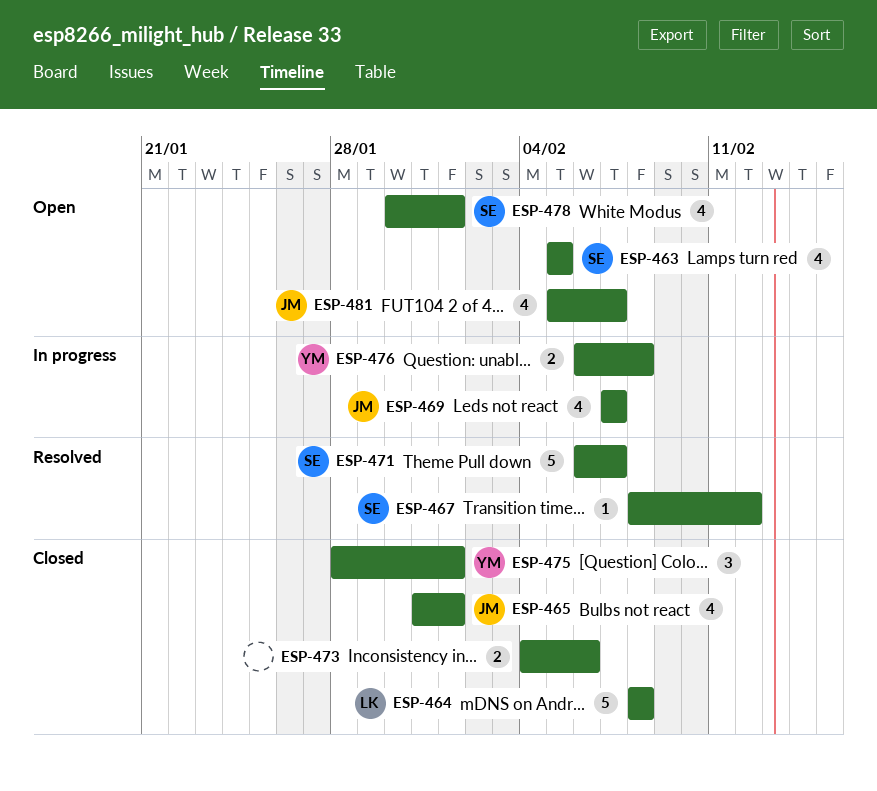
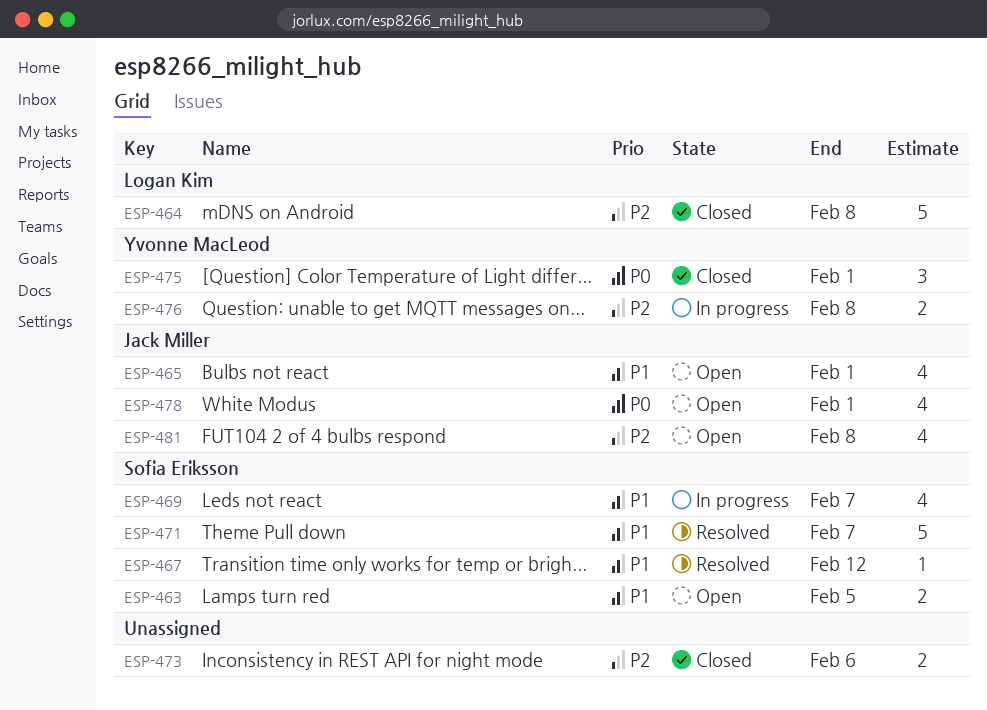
ESP-463, estimate: 4 -> 2
ESP-465, status: Closed -> Open
ESP-469, owner: Jack Miller -> Sofia Eriksson
ESP-478, owner: Sofia Eriksson -> Jack Miller
ESP-481, due: Feb 7 -> Feb 8

